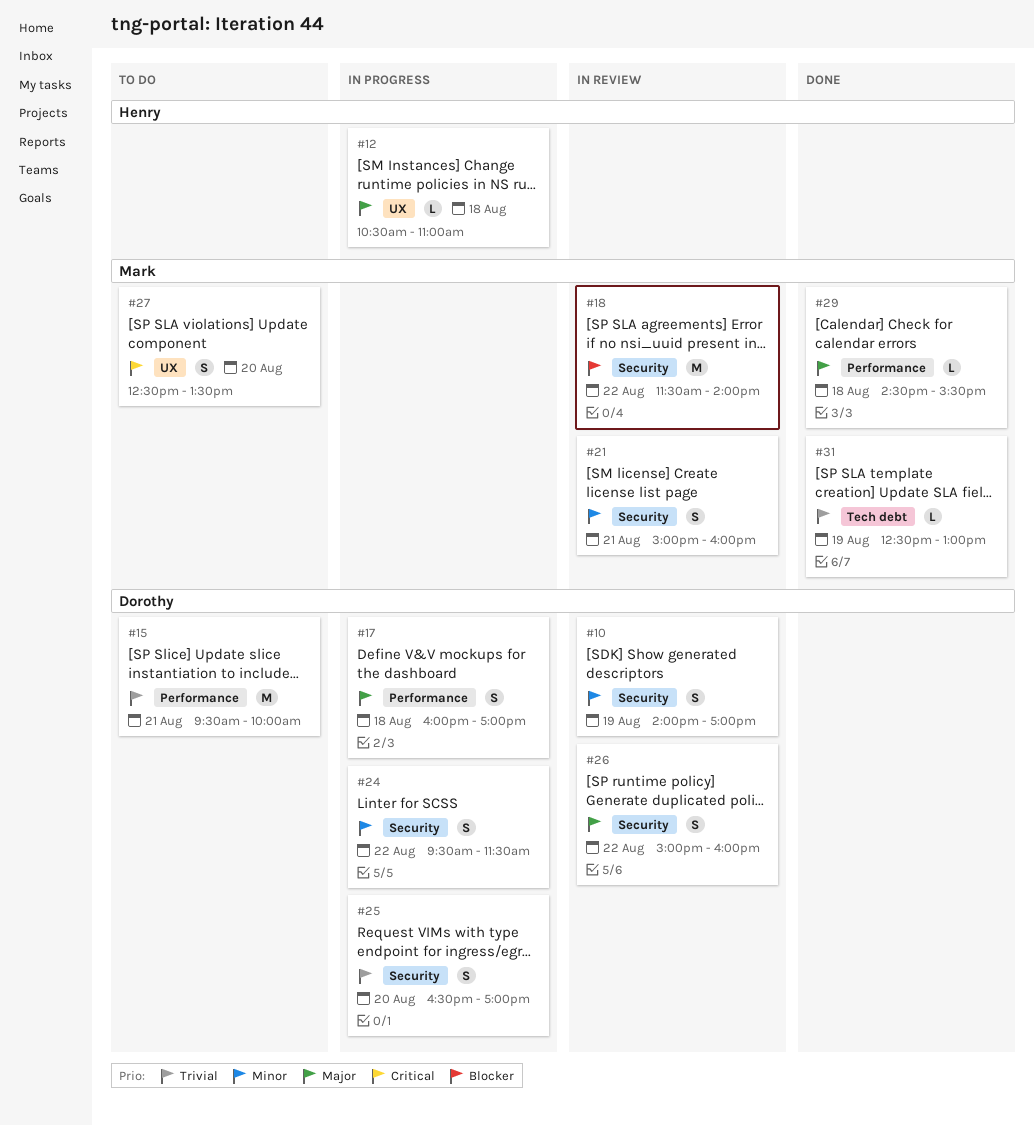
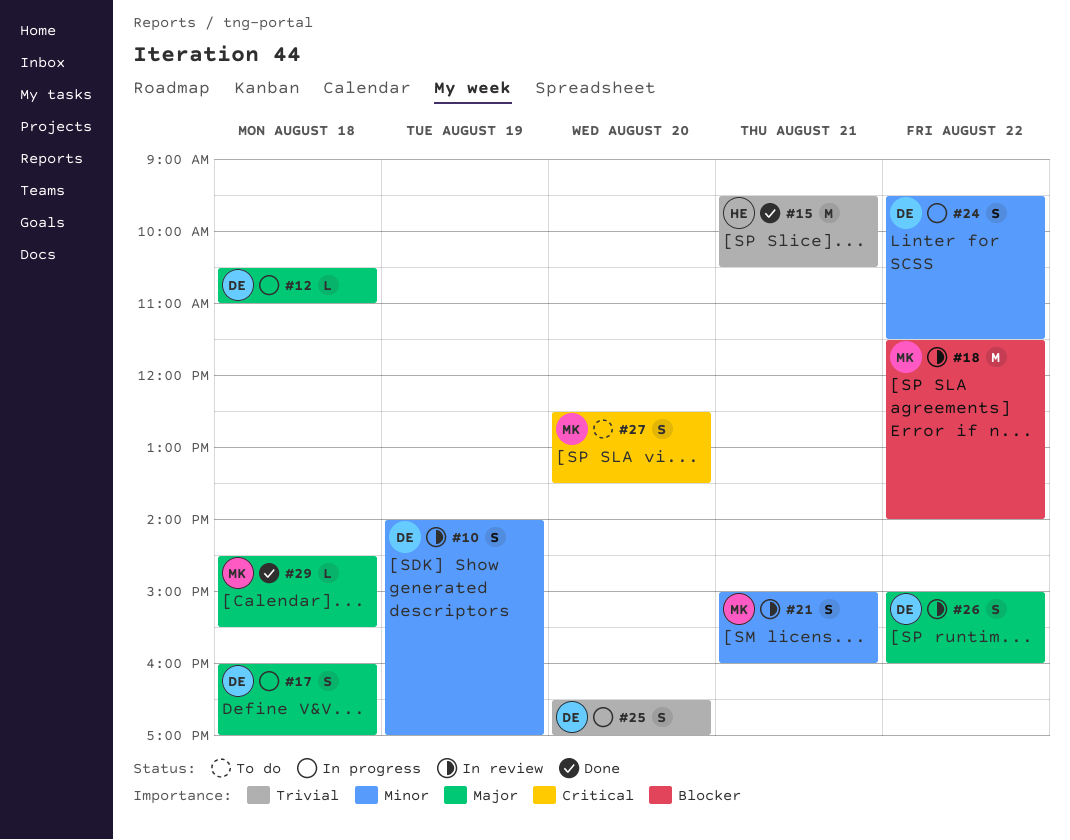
#12, owner: Henry -> Dorothy
#15, status: To do -> Done
#15, owner: Dorothy -> Henry
#15, ends: 10:00 -> 10:30
#31: present -> none

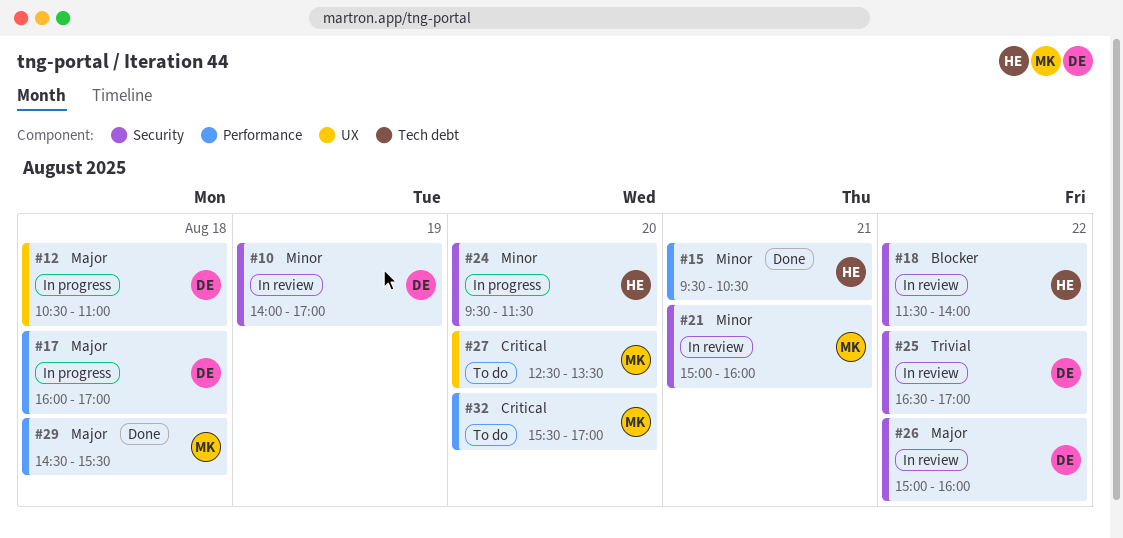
#15, priority: Trivial -> Minor
#18, owner: MK -> HE
#24, owner: DE -> HE
#24, day: Aug 22 -> Aug 20
#25, status: In progress -> In review
#25, day: Aug 20 -> Aug 22
#32: none -> present

